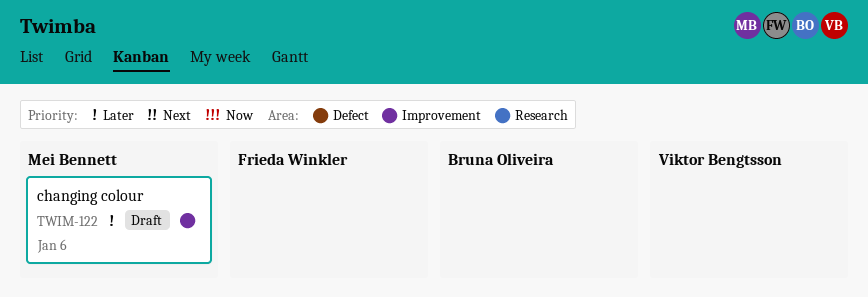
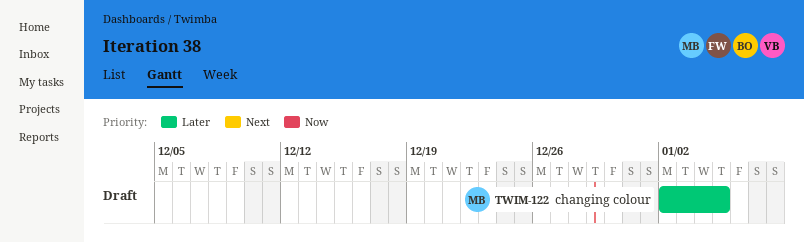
TWIM-122, due: Jan 6 -> Jan 5

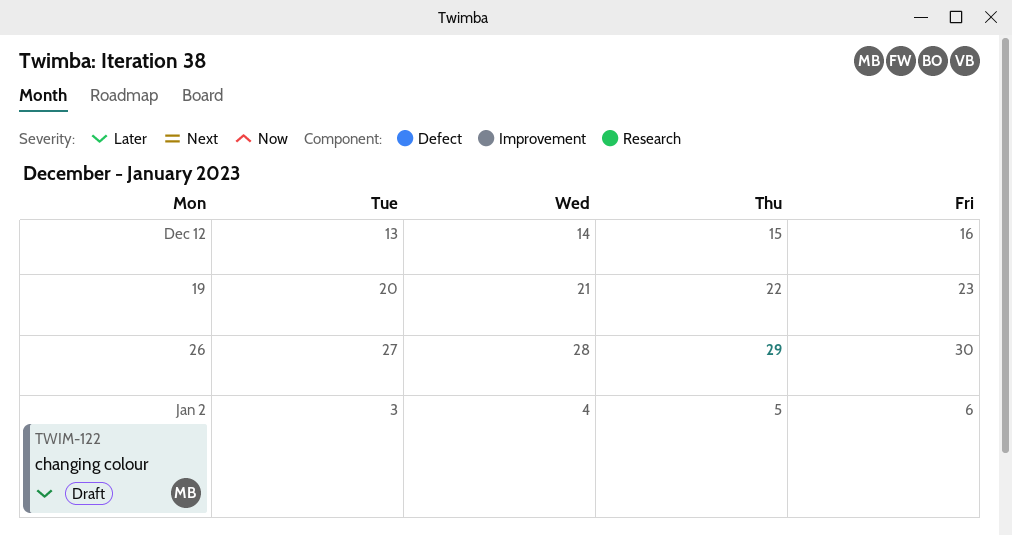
TWIM-122, due: Jan 5 -> Jan 2

